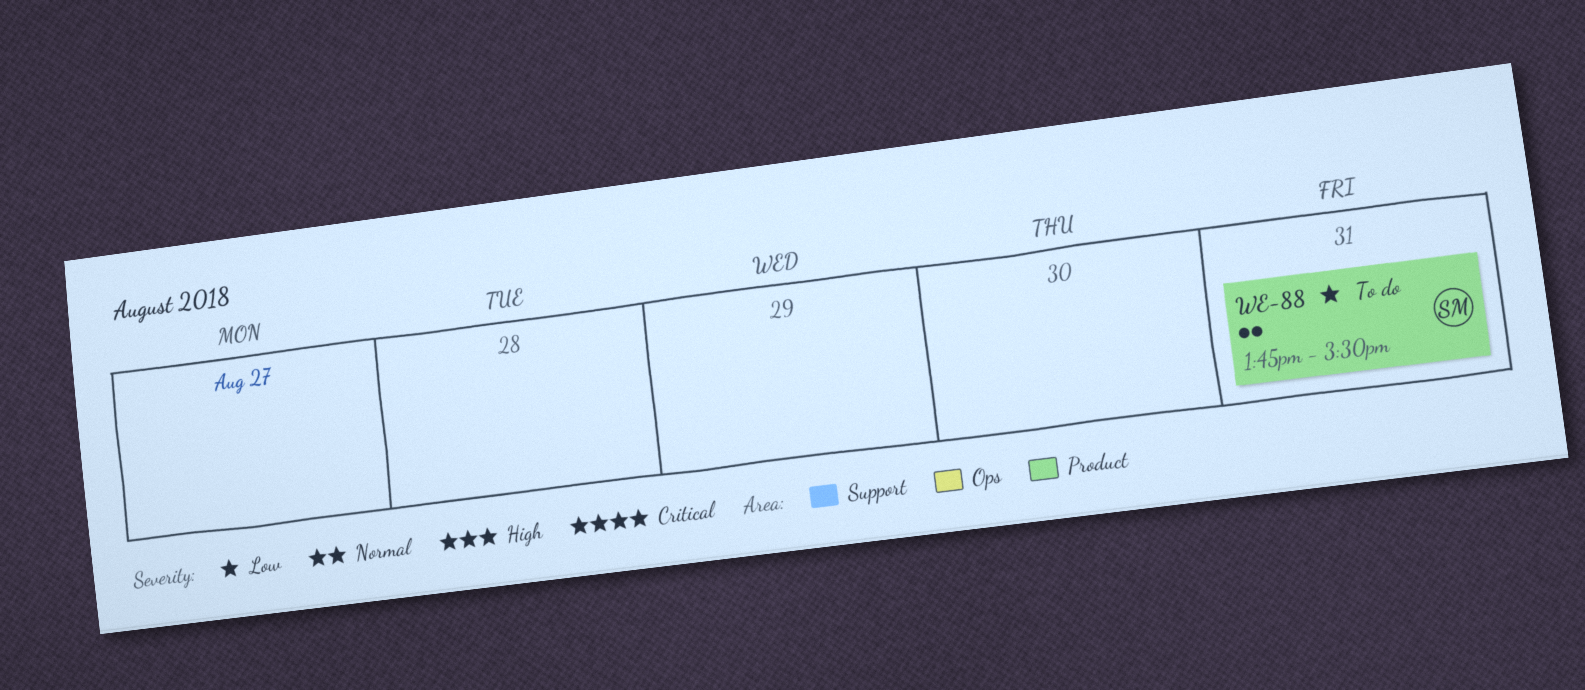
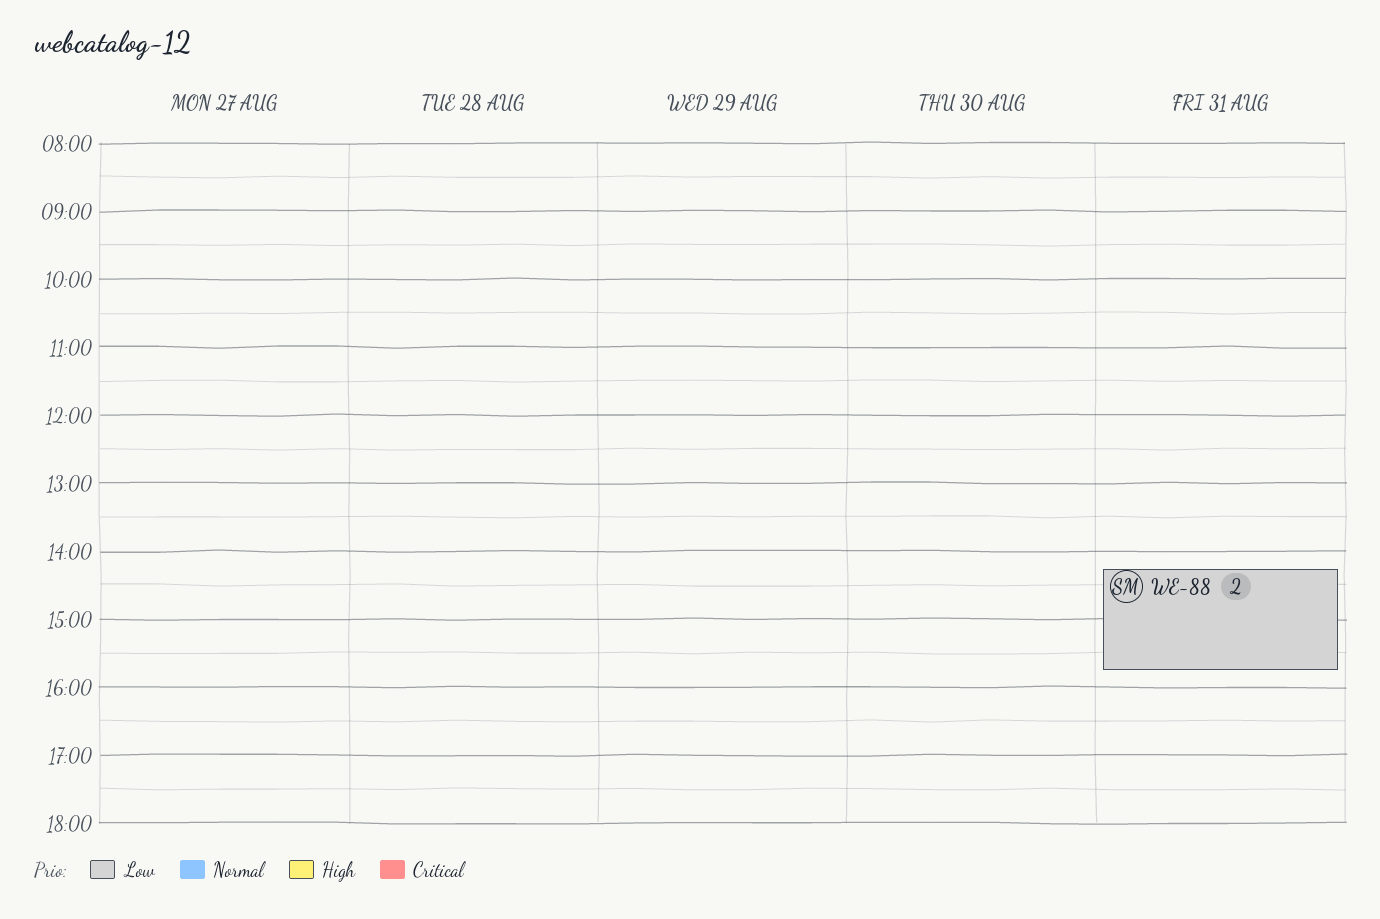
WE-88, begins: 13:45 -> 14:15
WE-88, ends: 15:30 -> 15:45

